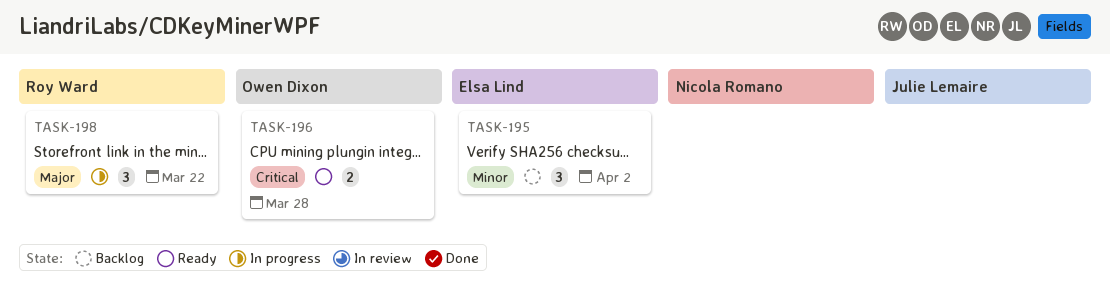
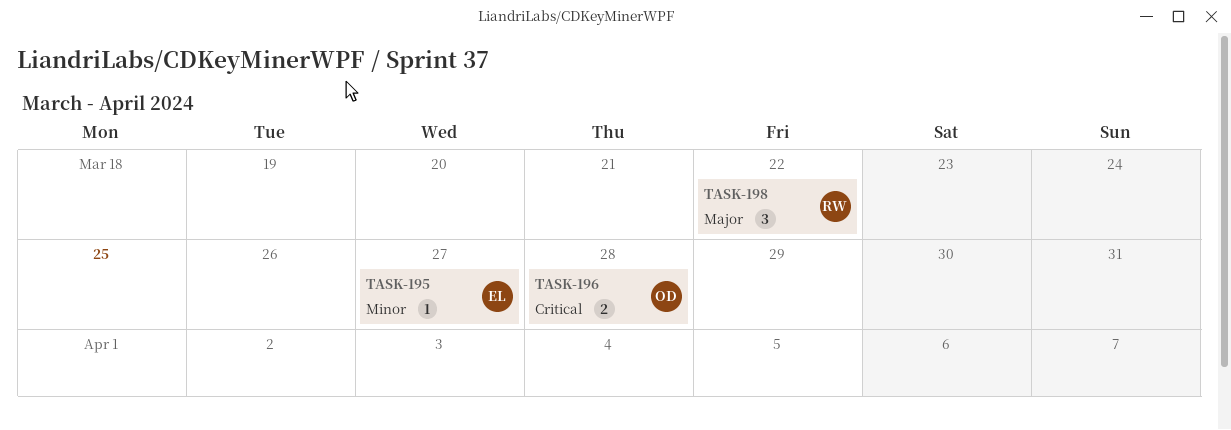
TASK-195, estimate: 3 -> 1
TASK-195, due: Apr 2 -> Mar 27

